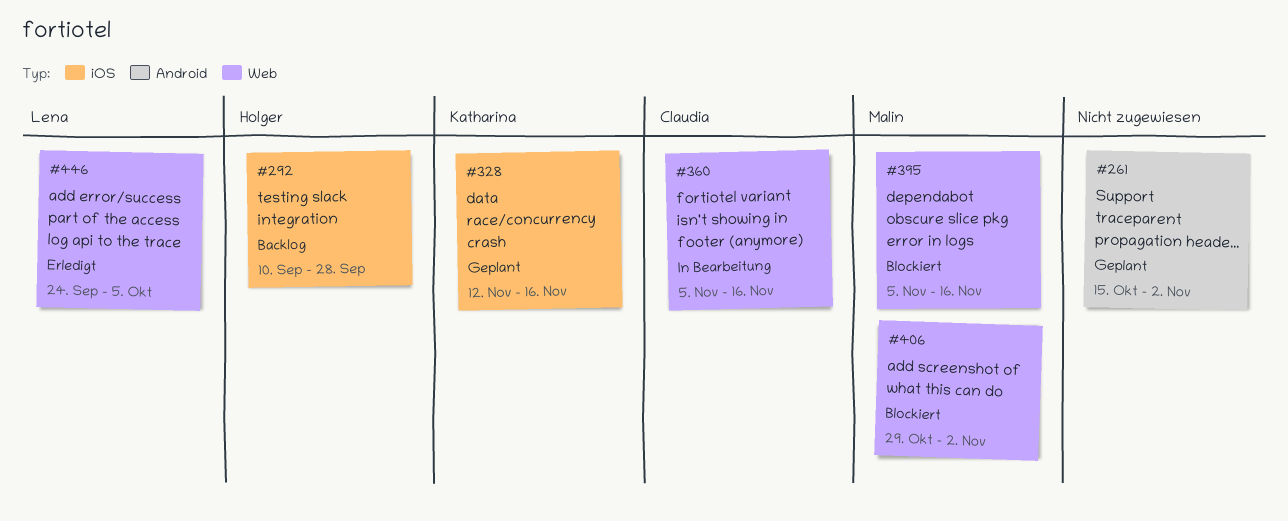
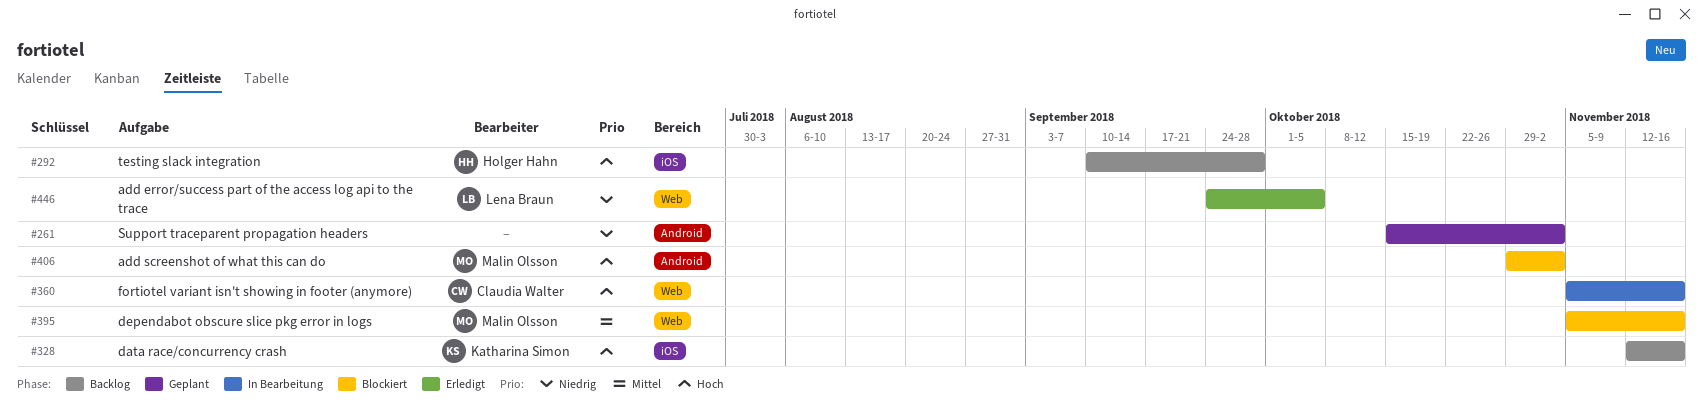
#328, status: Geplant -> Backlog
#406, label: Web -> Android

